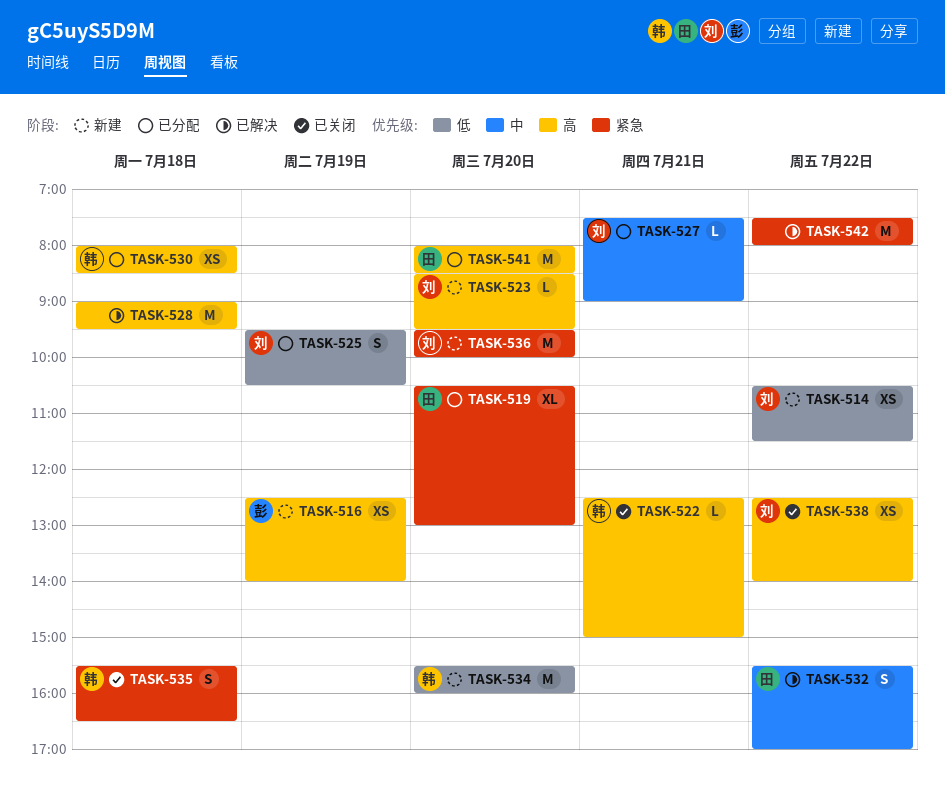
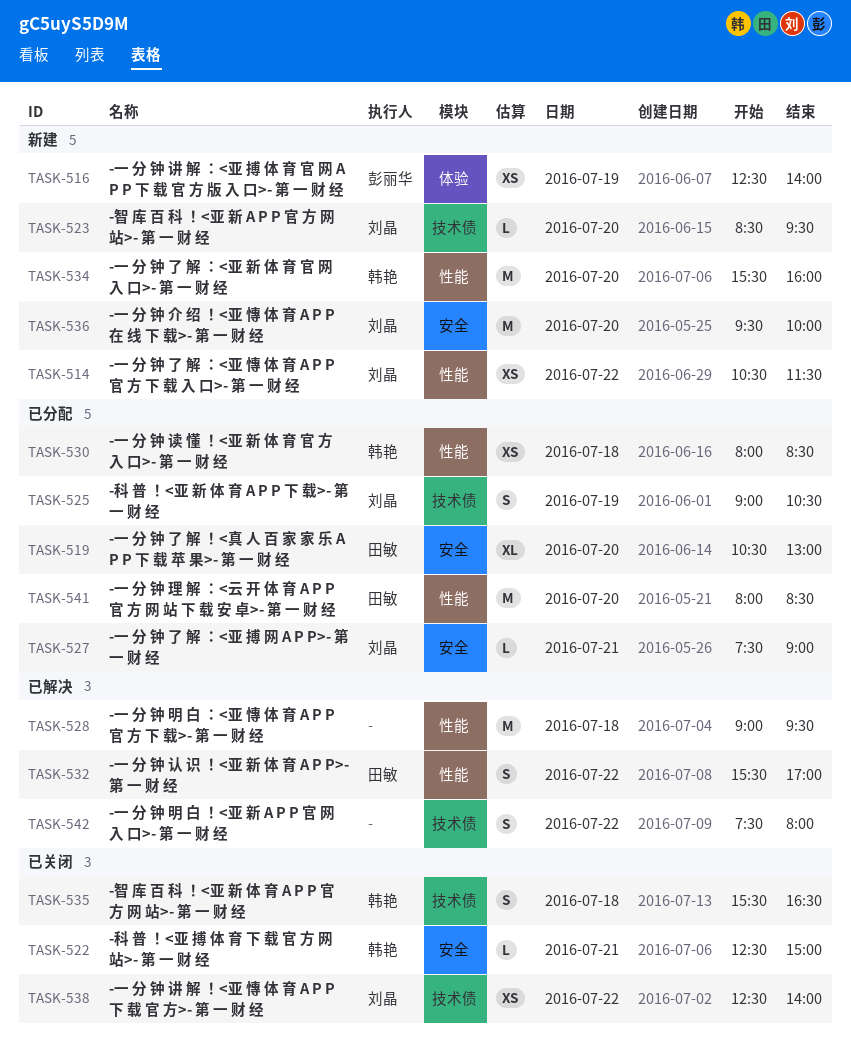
TASK-525, begins: 09:30 -> 09:00
TASK-542, estimate: M -> S

